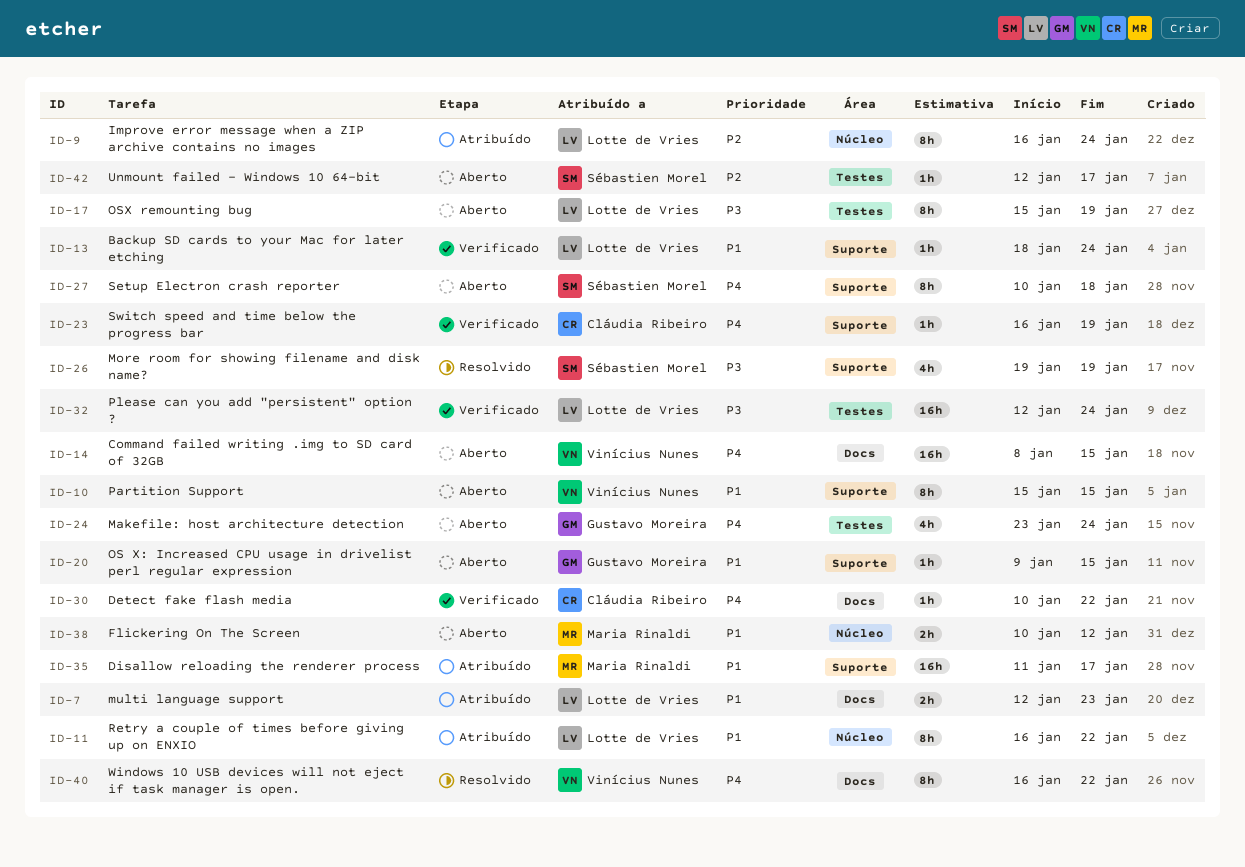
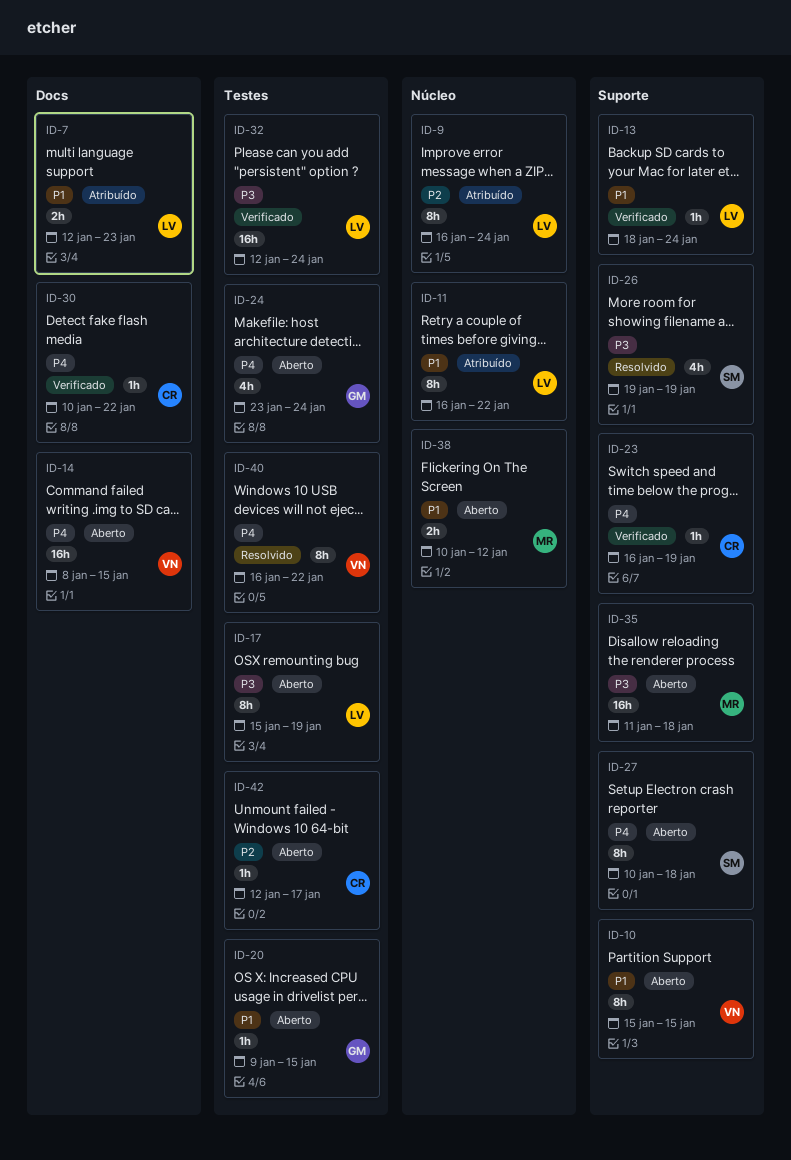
ID-20, label: Suporte -> Testes
ID-35, status: Atribuído -> Aberto
ID-35, priority: P1 -> P3
ID-35, due: Jan 17 -> Jan 18
ID-40, label: Docs -> Testes
ID-42, owner: Sébastien Morel -> Cláudia Ribeiro

